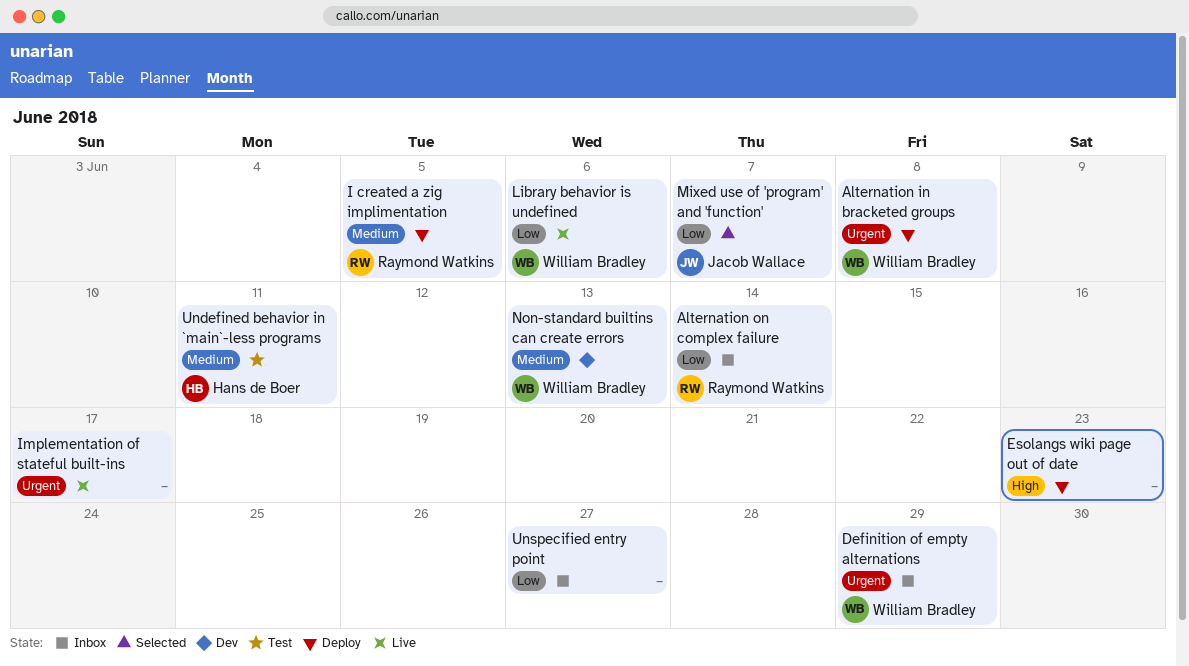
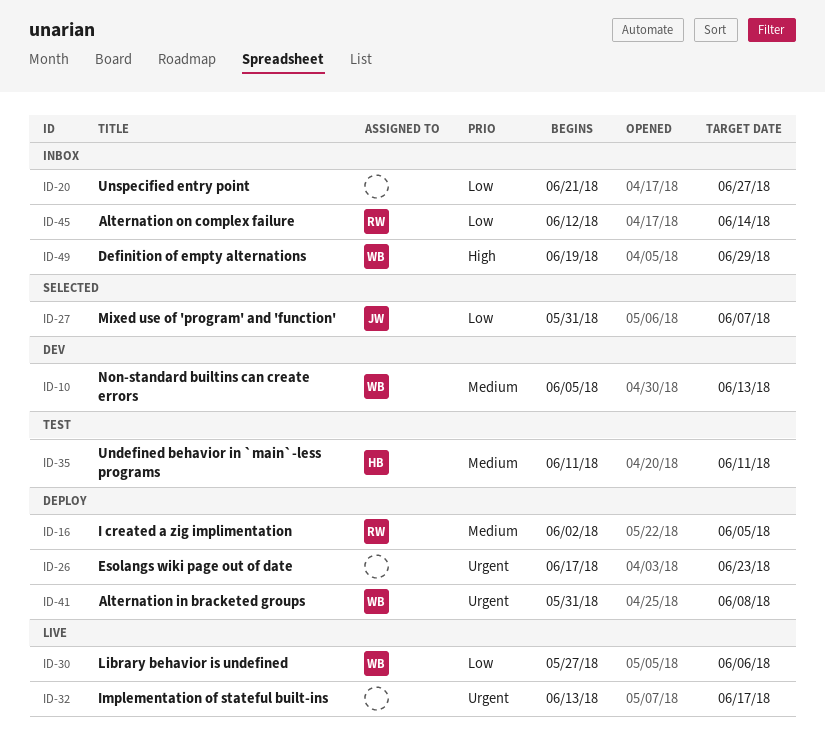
Definition of empty alternations, priority: Urgent -> High
Esolangs wiki page out of date, priority: High -> Urgent

